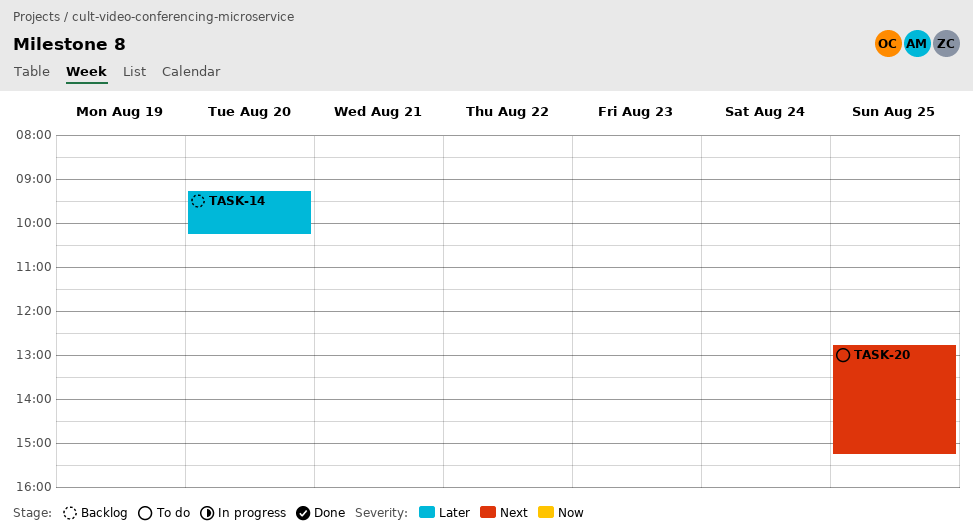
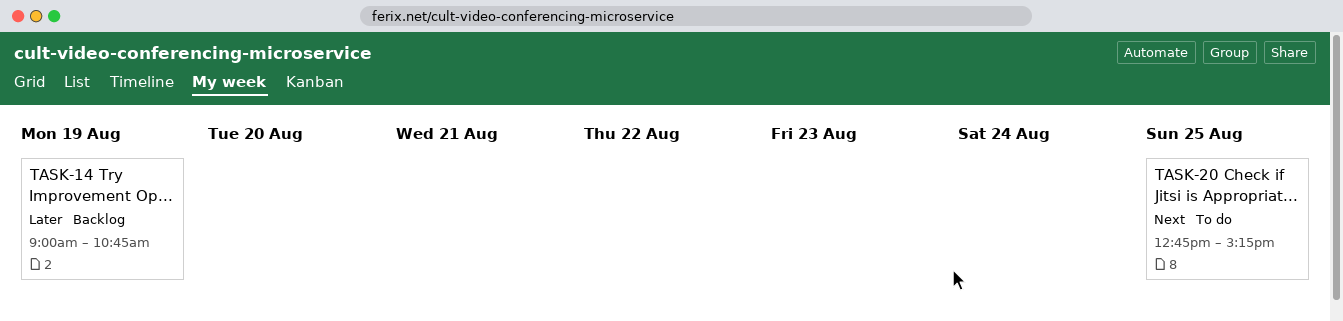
TASK-14, day: Aug 20 -> Aug 19
TASK-14, begins: 09:15 -> 09:00
TASK-14, ends: 10:15 -> 10:45

